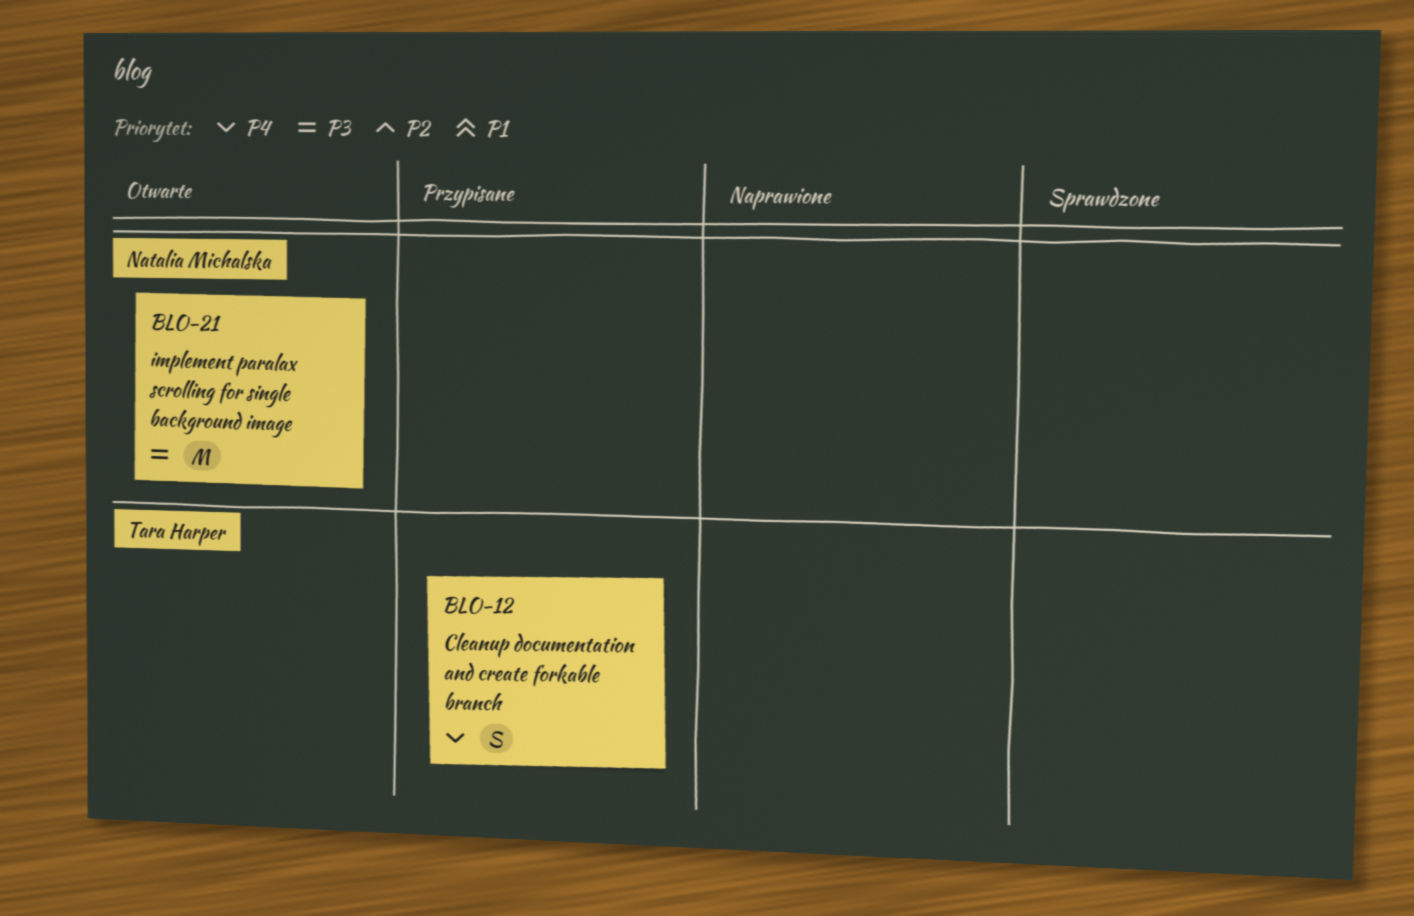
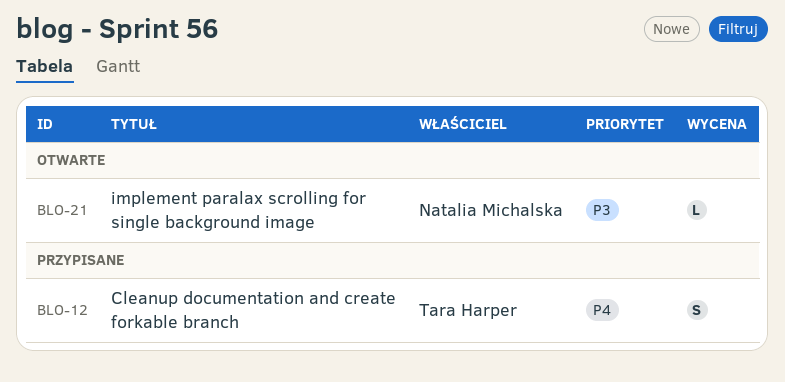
BLO-21, estimate: M -> L

